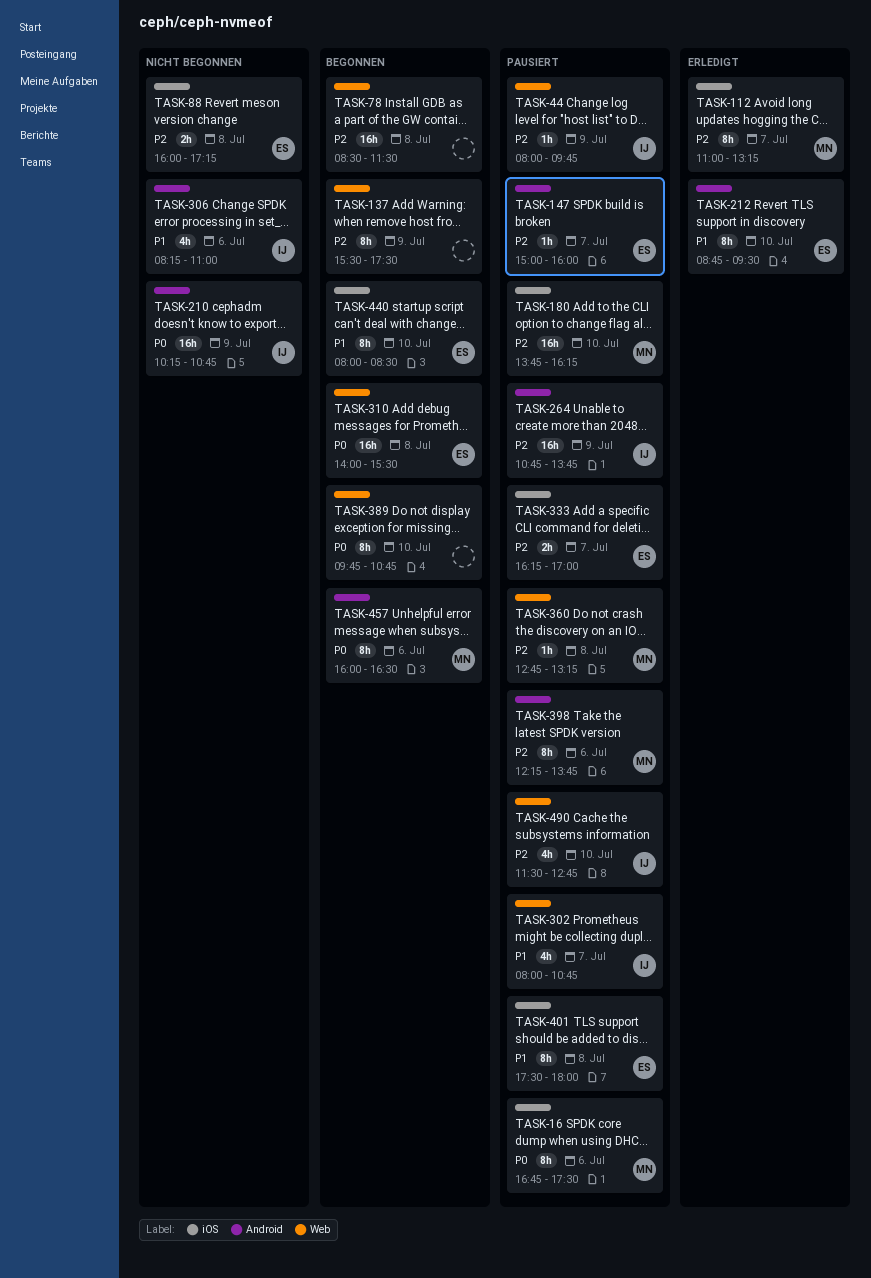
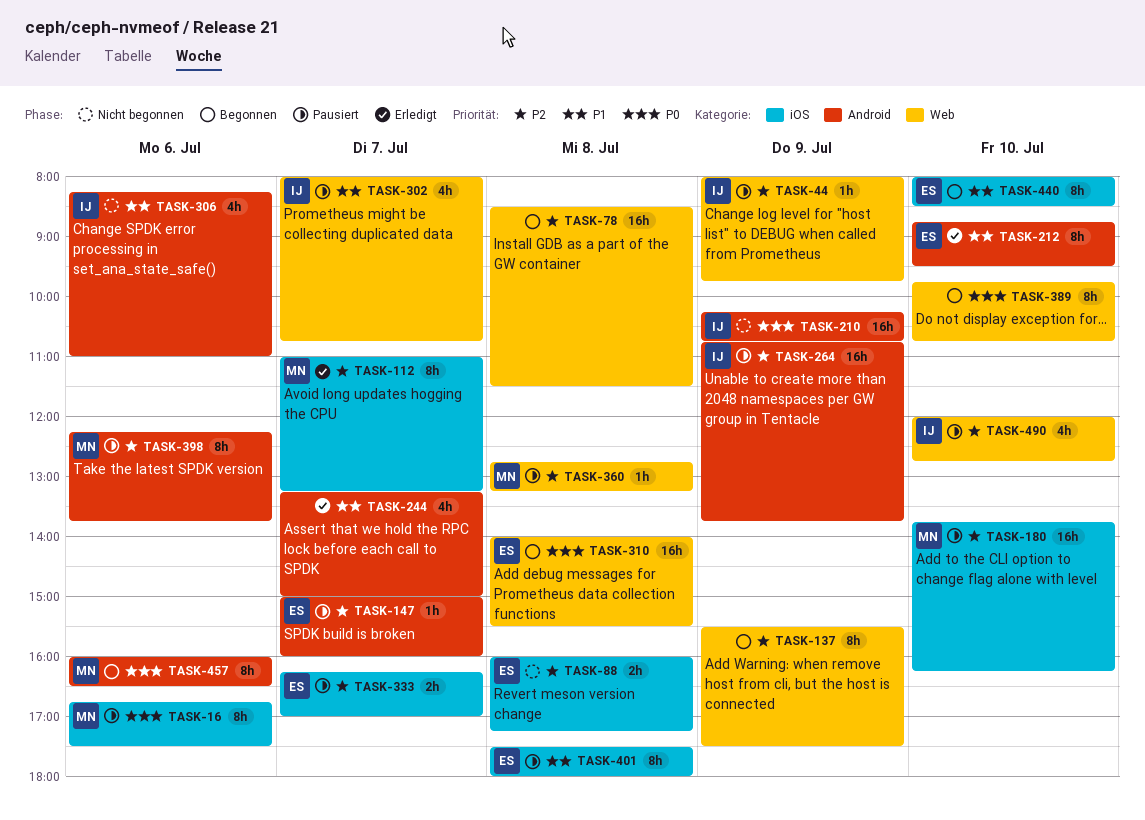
TASK-244: none -> present
TASK-490, begins: 11:30 -> 12:00

